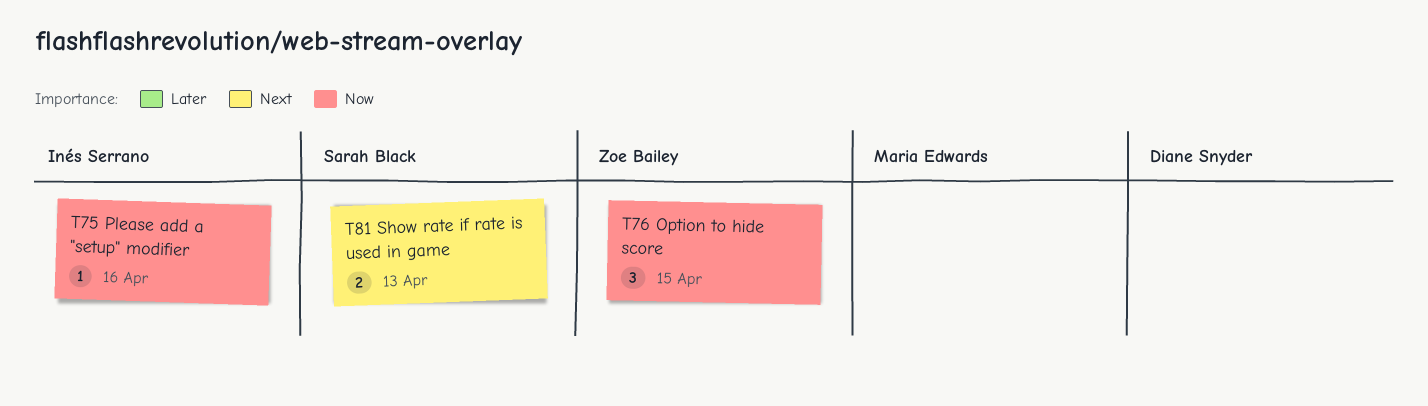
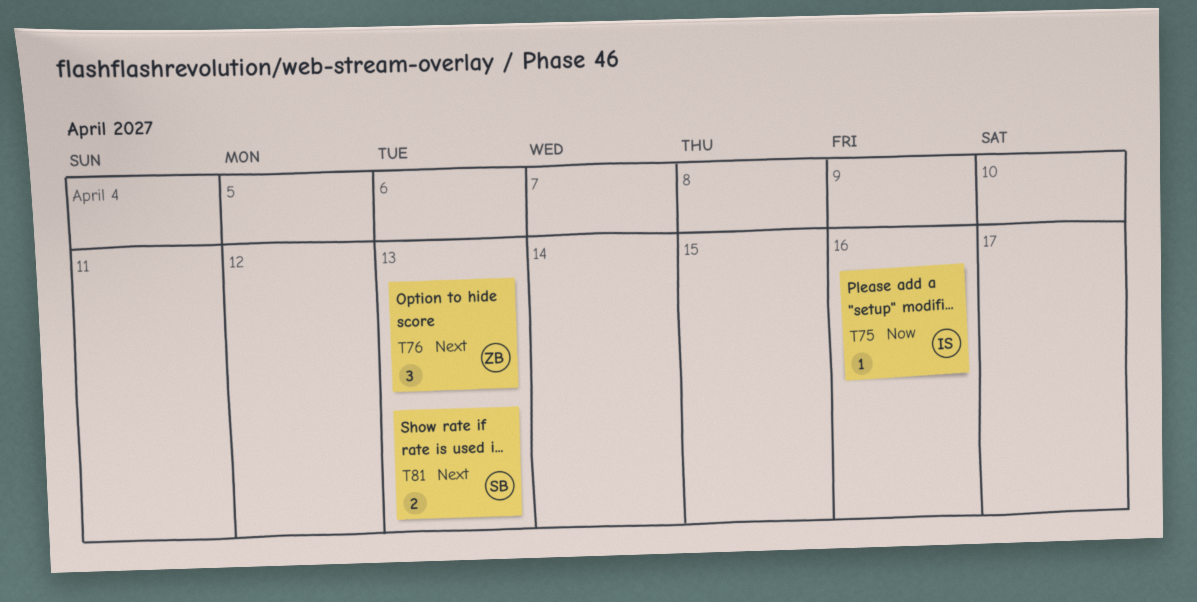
T76, priority: Now -> Next
T76, due: Apr 15 -> Apr 13

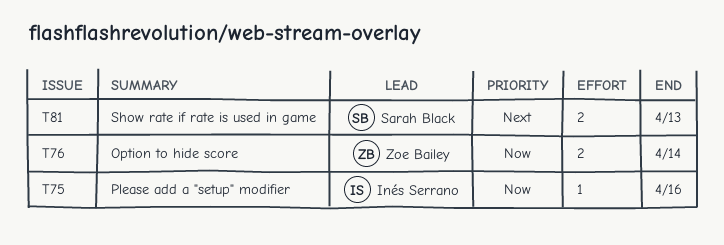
T76, priority: Next -> Now
T76, estimate: 3 -> 2
T76, due: Apr 13 -> Apr 14

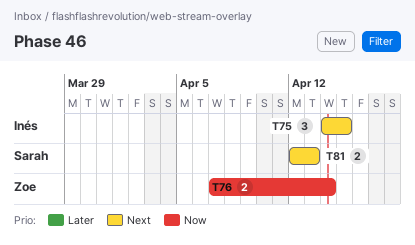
T75, priority: Now -> Next
T75, estimate: 1 -> 3
T75, due: Apr 16 -> Apr 15

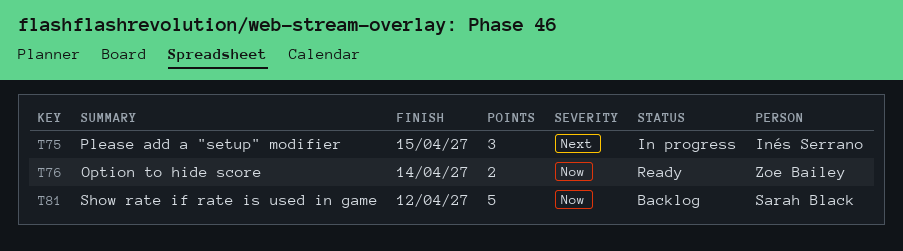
T81, priority: Next -> Now
T81, estimate: 2 -> 5
T81, due: Apr 13 -> Apr 12

